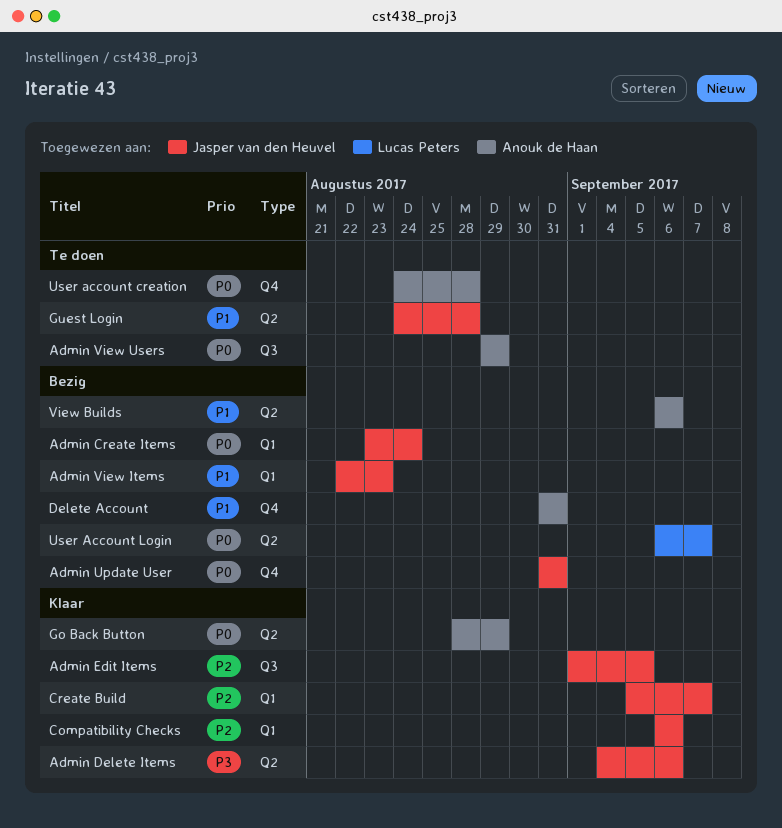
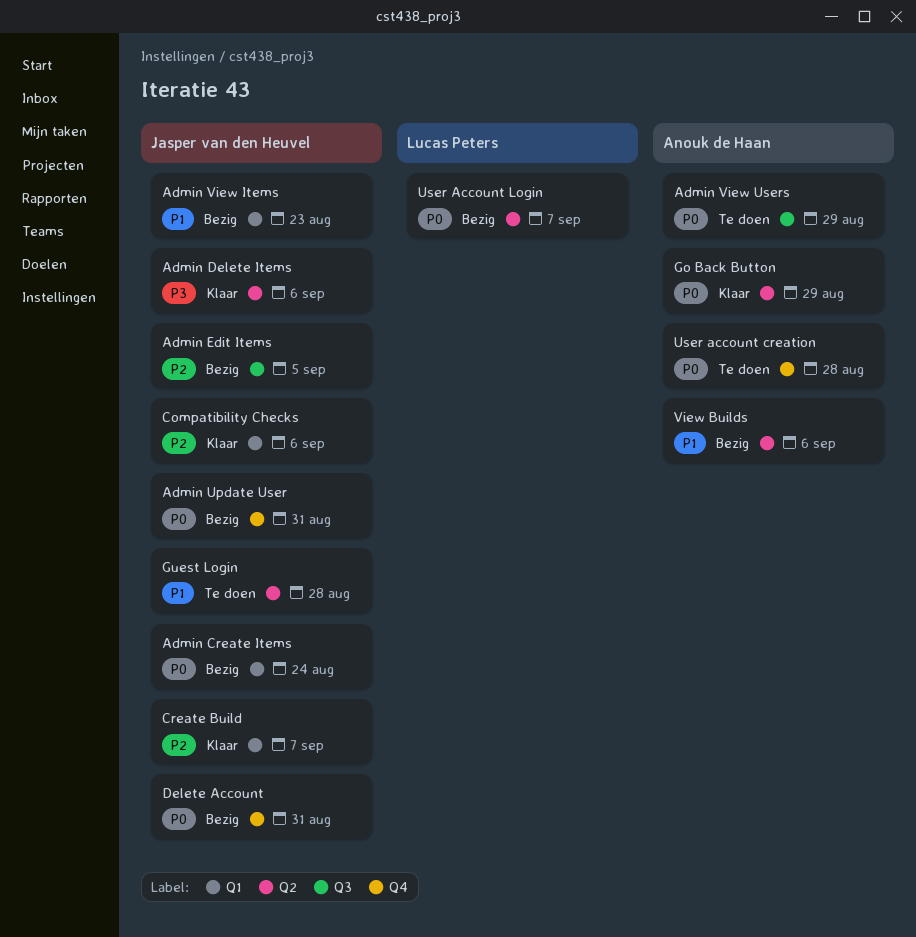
Admin Edit Items, status: Klaar -> Bezig
Delete Account, owner: Anouk de Haan -> Jasper van den Heuvel
Delete Account, priority: P1 -> P0

